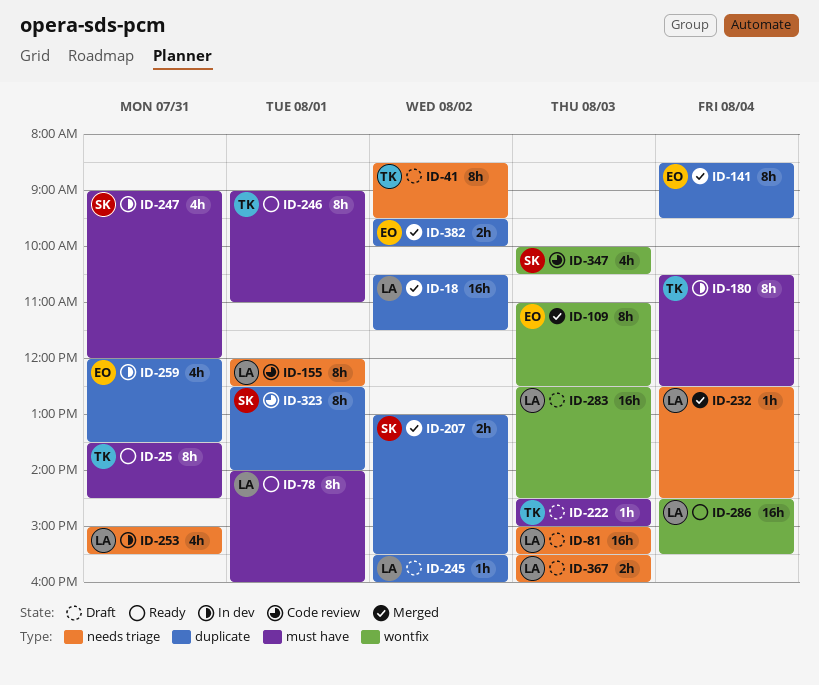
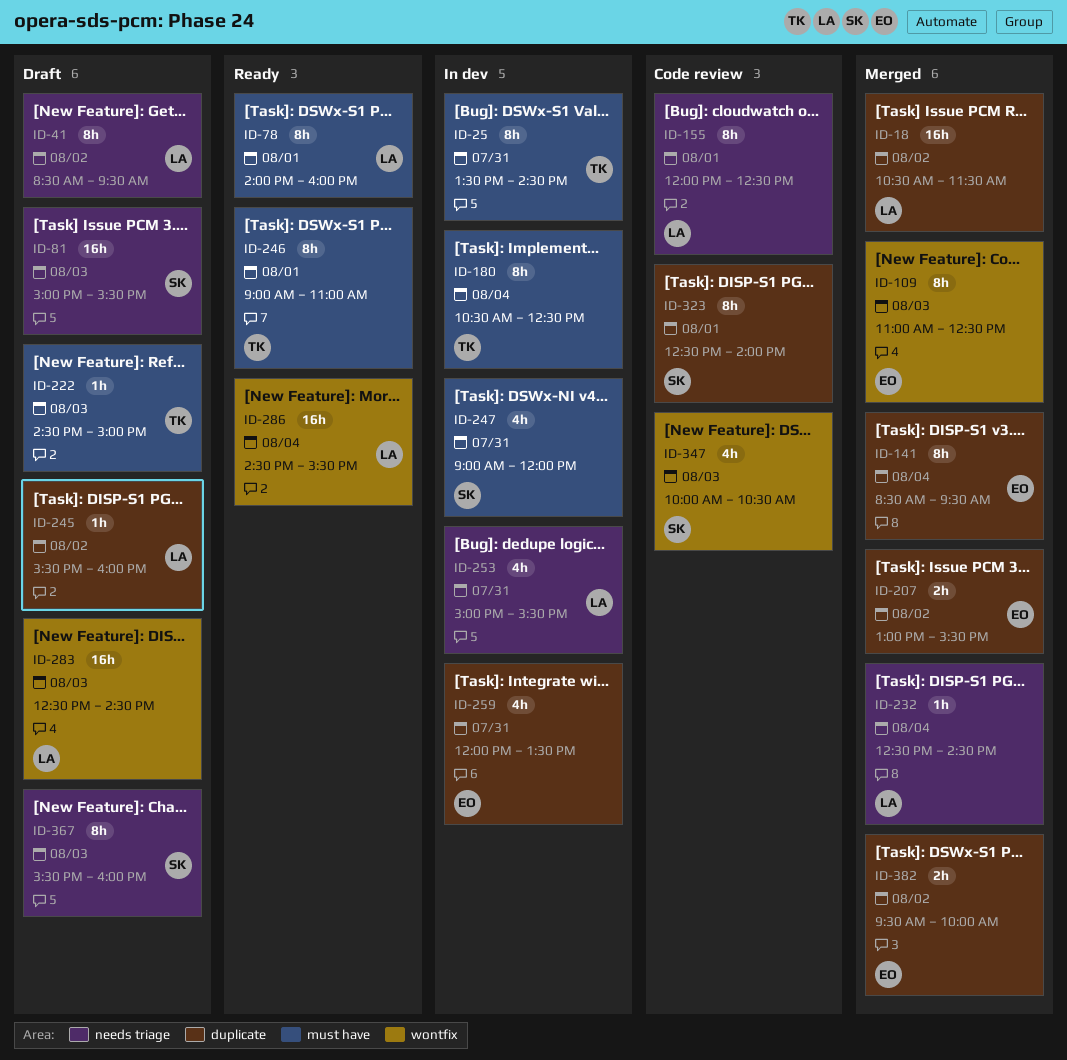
ID-25, status: Ready -> In dev
ID-41, owner: TK -> LA
ID-81, owner: LA -> SK
ID-207, owner: SK -> EO
ID-367, owner: LA -> SK
ID-367, estimate: 2h -> 8h

